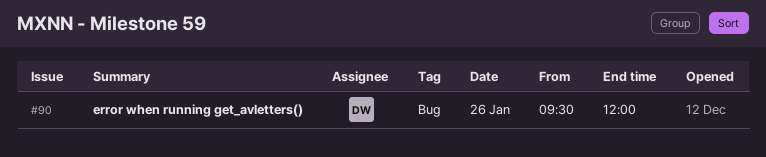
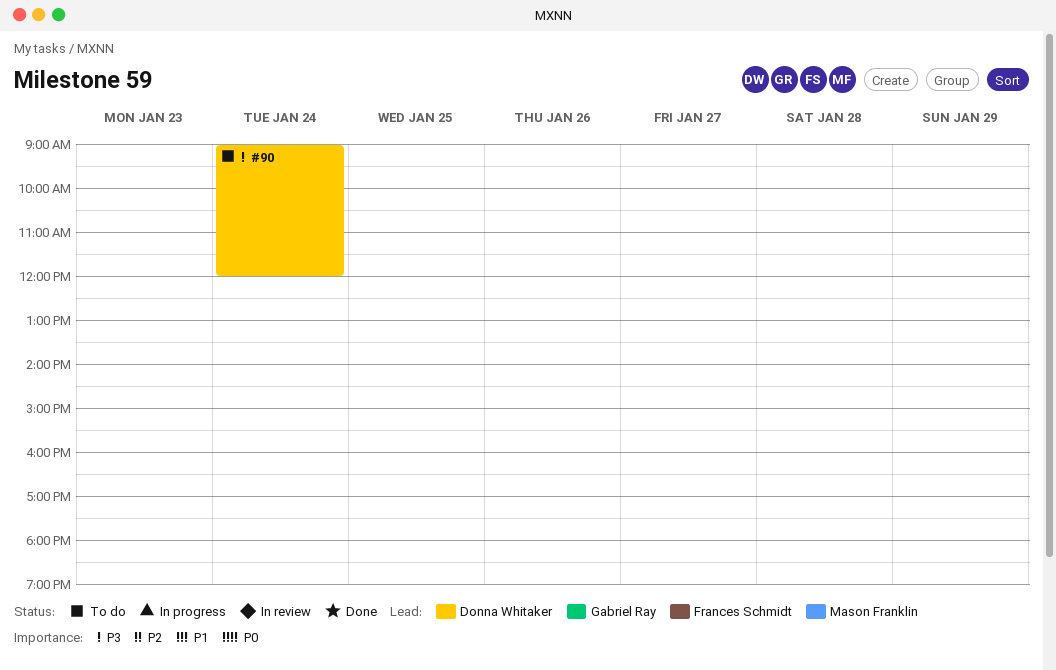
#90, day: Jan 26 -> Jan 24
#90, begins: 09:30 -> 09:00

